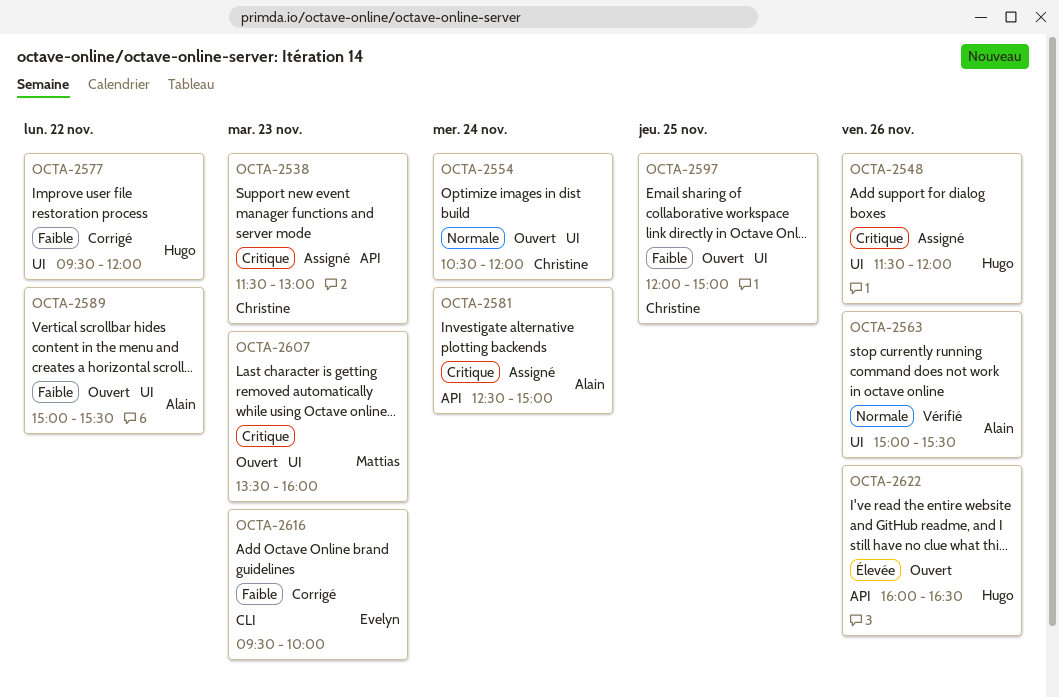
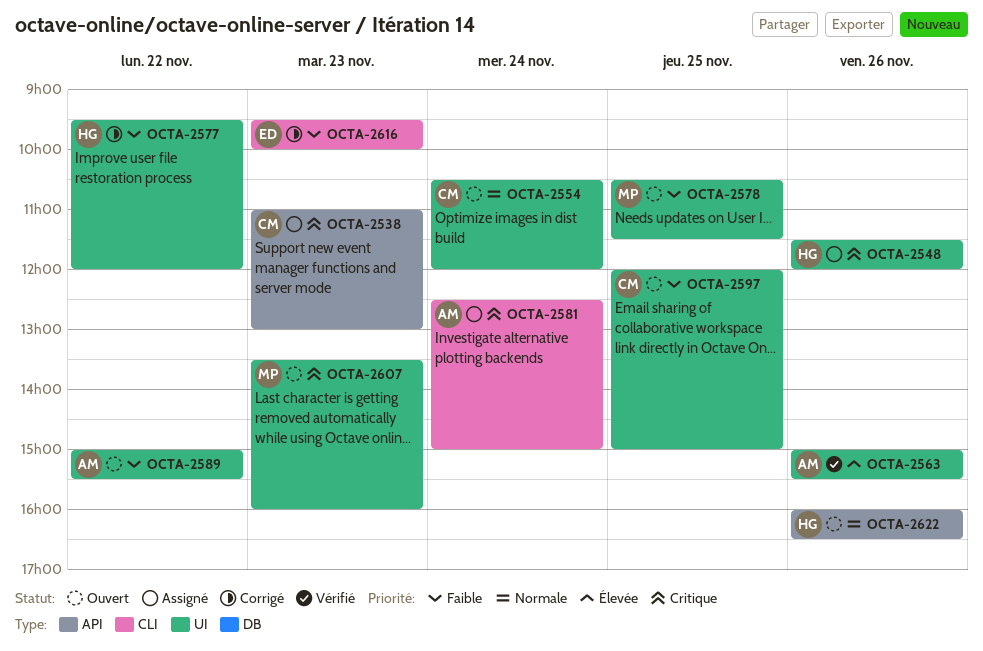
OCTA-2538, begins: 11:30 -> 11:00
OCTA-2563, priority: Normale -> Élevée
OCTA-2578: none -> present
OCTA-2581, label: API -> CLI
OCTA-2622, priority: Élevée -> Normale

